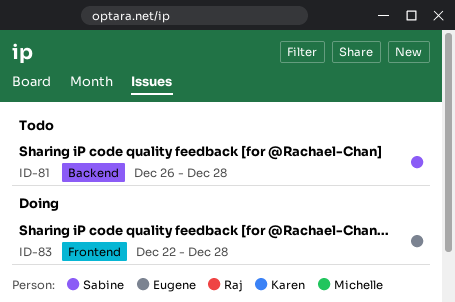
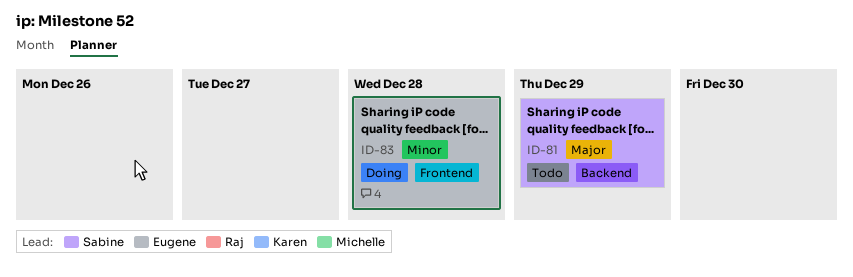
ID-81, due: Dec 28 -> Dec 29

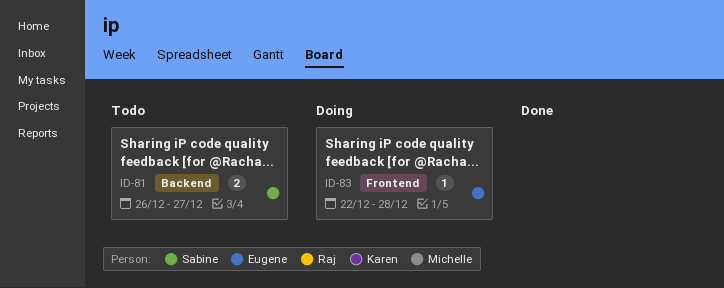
ID-81, due: Dec 29 -> Dec 27

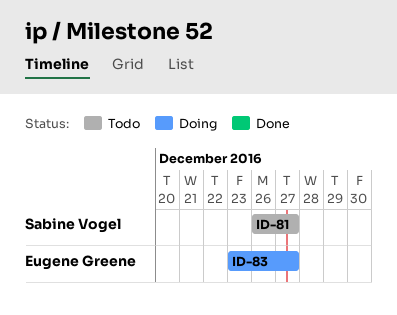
ID-83, start: Dec 22 -> Dec 23
ID-83, due: Dec 28 -> Dec 27

